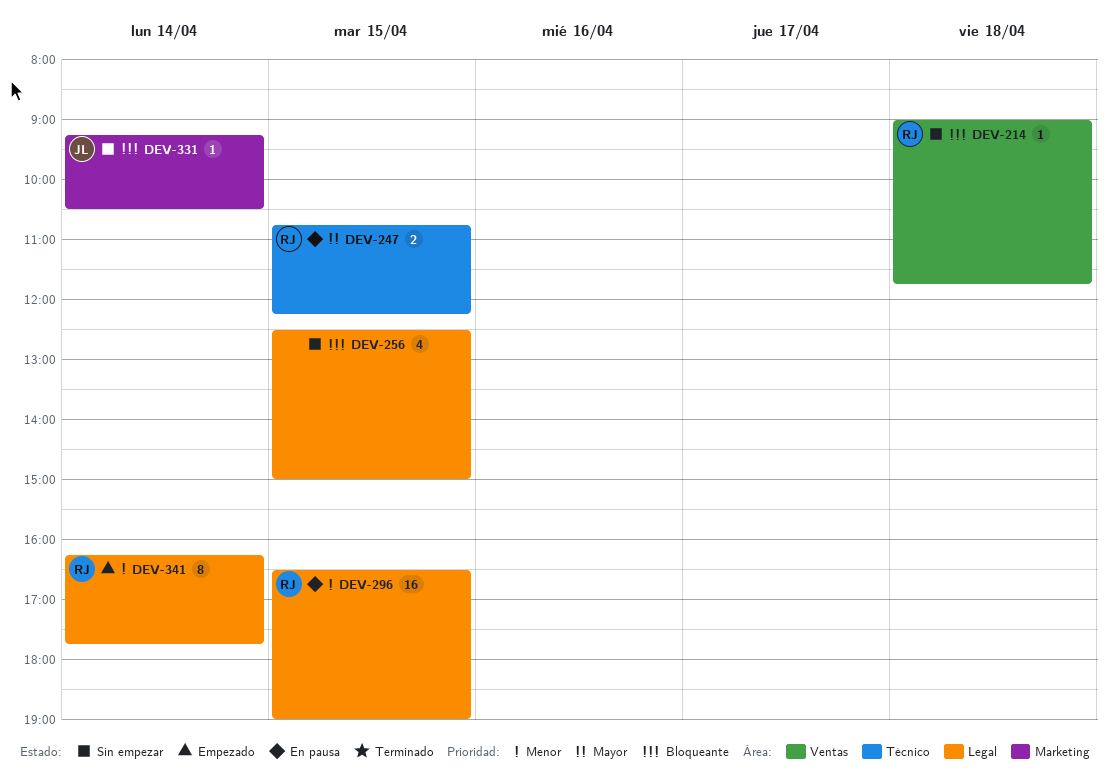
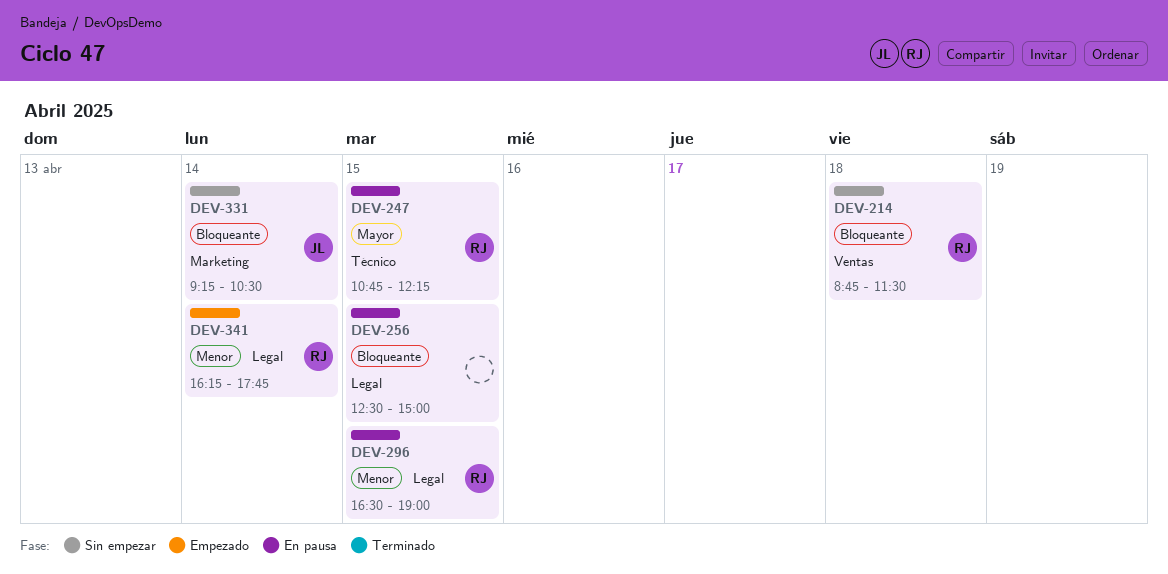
DEV-214, begins: 09:00 -> 08:45
DEV-214, ends: 11:45 -> 11:30
DEV-256, status: Sin empezar -> En pausa

